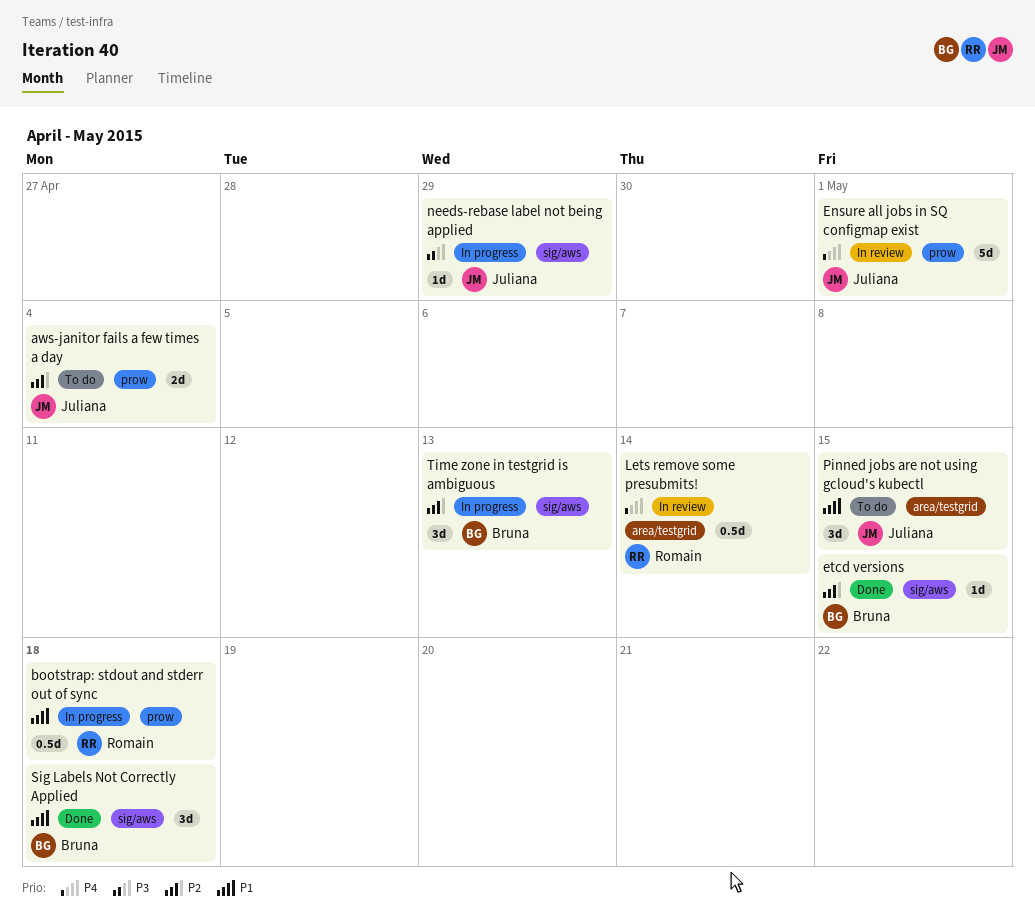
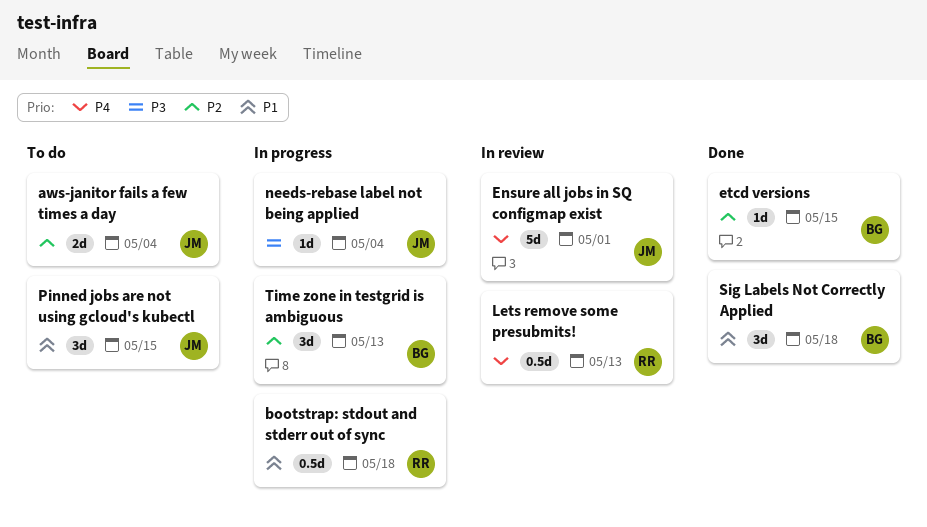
Lets remove some presubmits!, due: May 14 -> May 13
needs-rebase label not being applied, due: Apr 29 -> May 4

